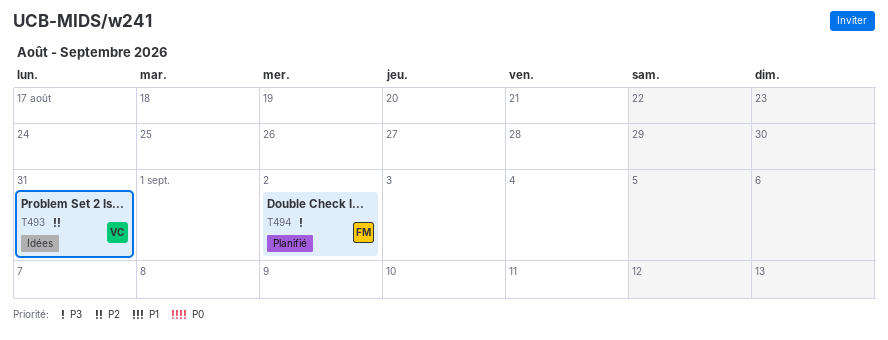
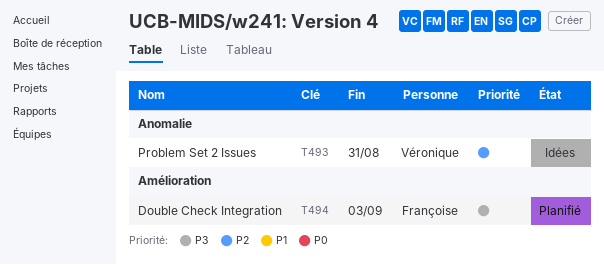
T494, due: Sep 2 -> Sep 3

